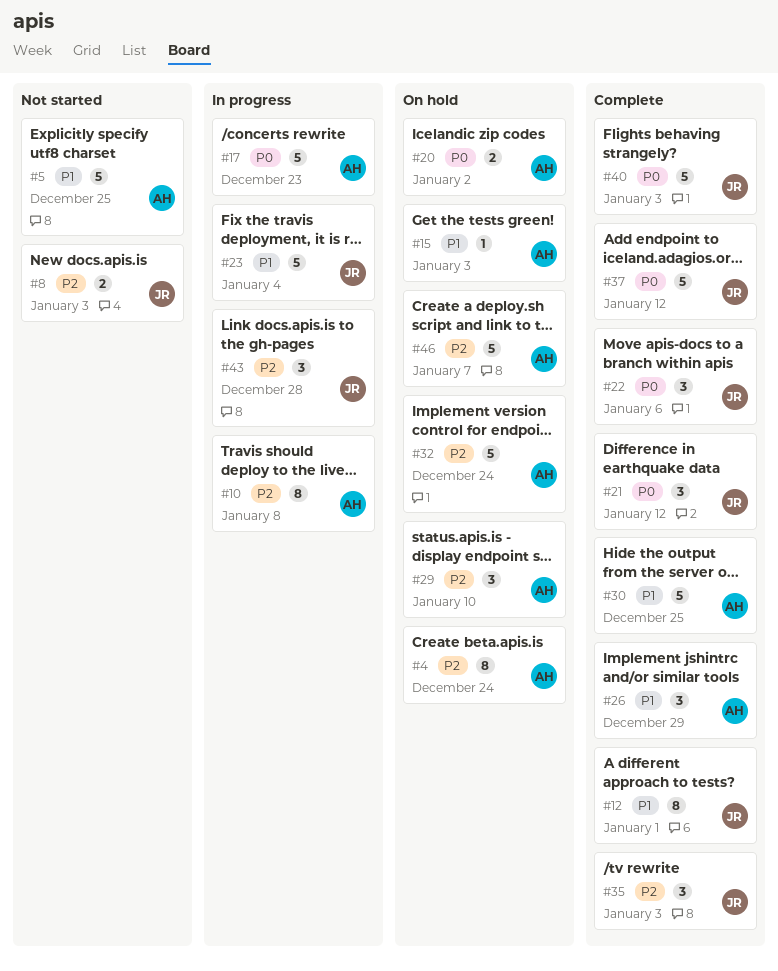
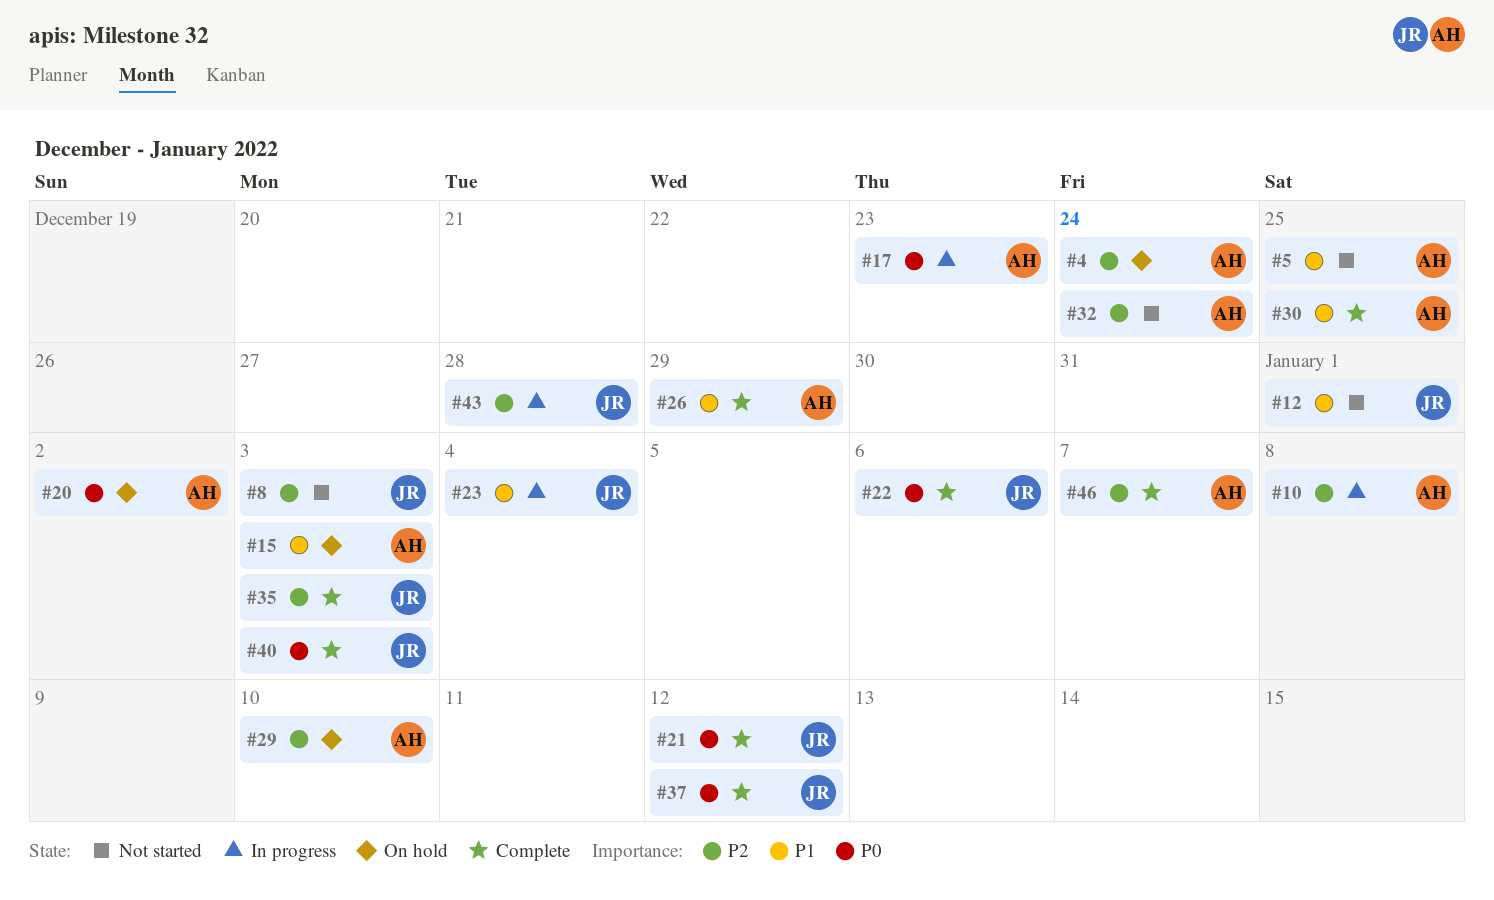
#12, status: Complete -> Not started
#32, status: On hold -> Not started
#46, status: On hold -> Complete

